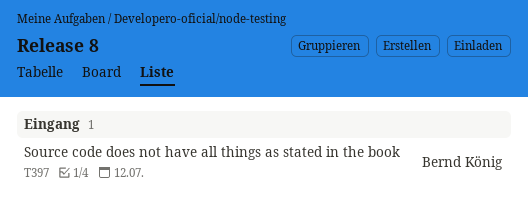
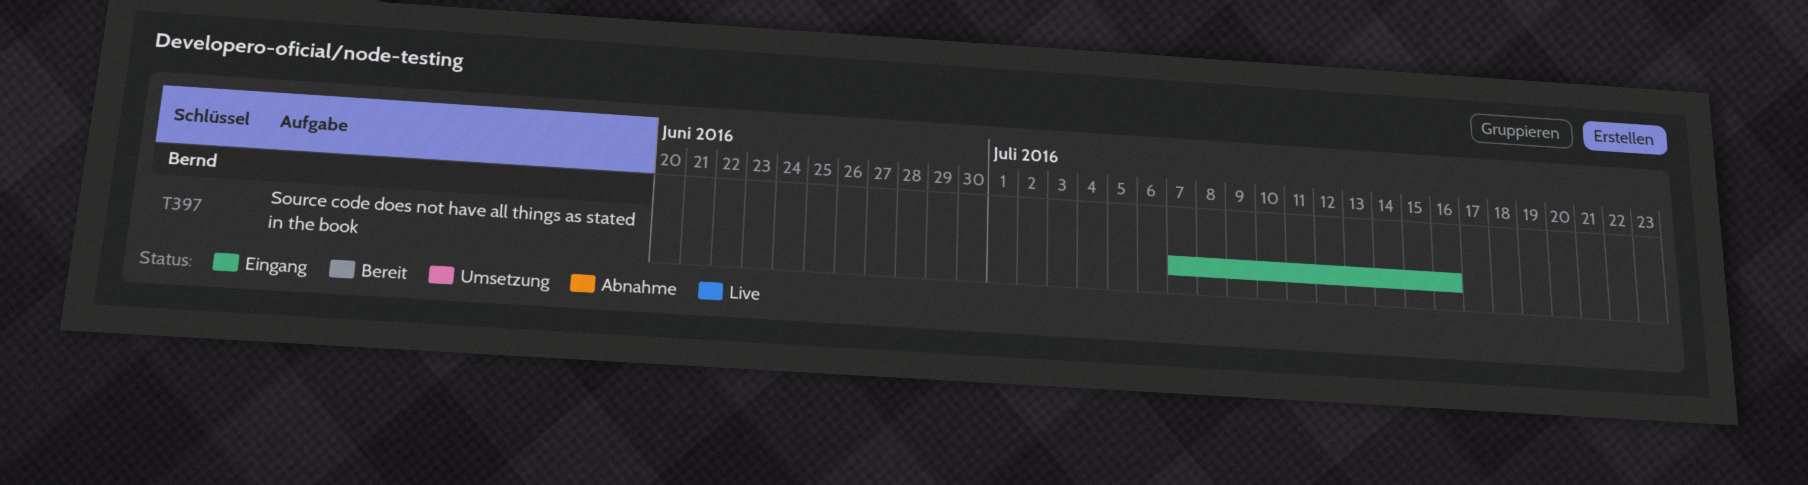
T397, due: Jul 12 -> Jul 16

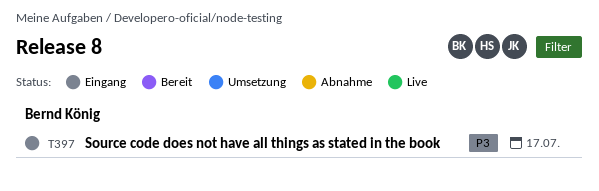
T397, due: Jul 16 -> Jul 17

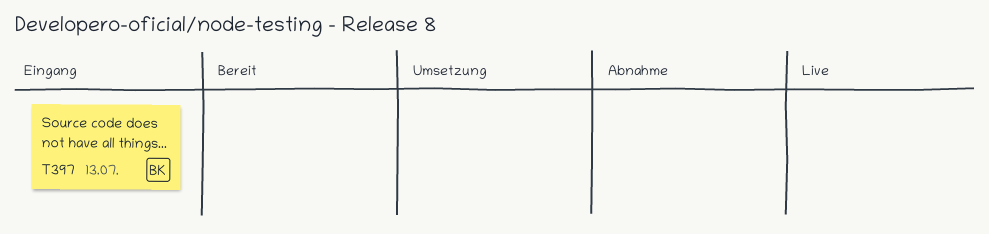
T397, due: Jul 17 -> Jul 13

